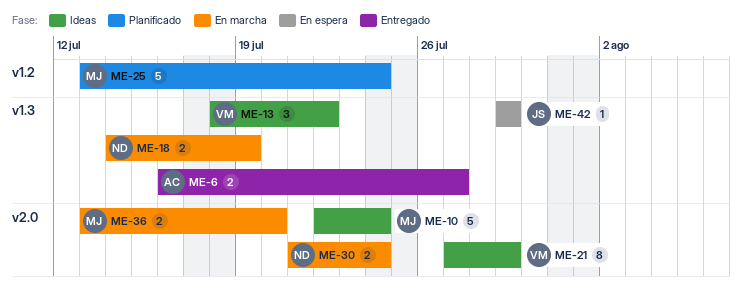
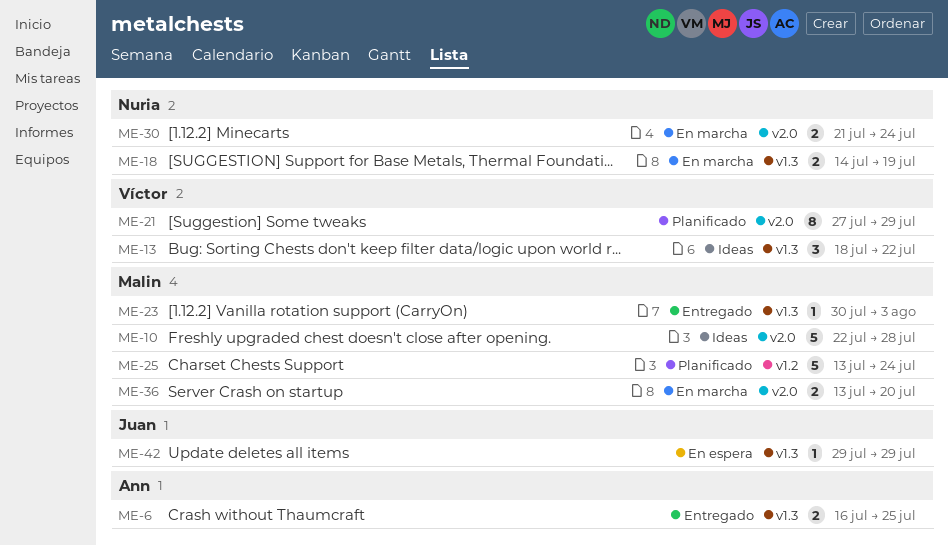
ME-6, due: Jul 27 -> Jul 25
ME-10, due: Jul 24 -> Jul 28
ME-21, status: Ideas -> Planificado
ME-23: none -> present

